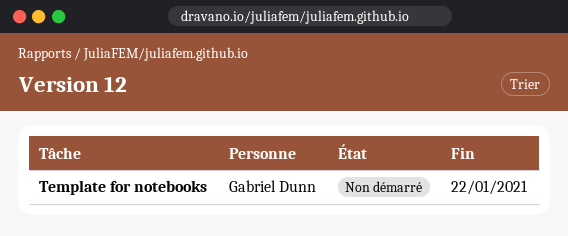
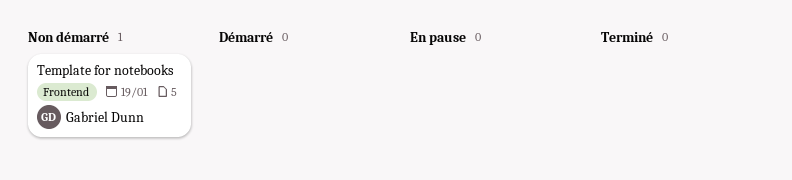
Template for notebooks, due: Jan 22 -> Jan 19

